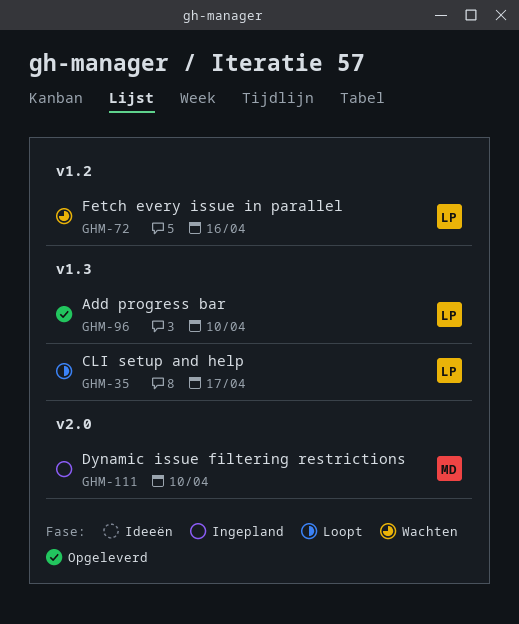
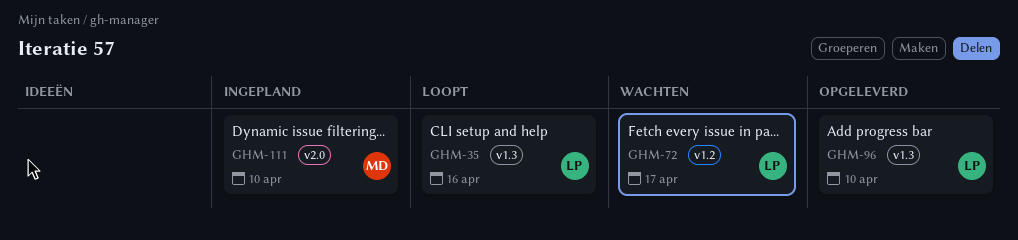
GHM-35, due: Apr 17 -> Apr 16
GHM-72, due: Apr 16 -> Apr 17

